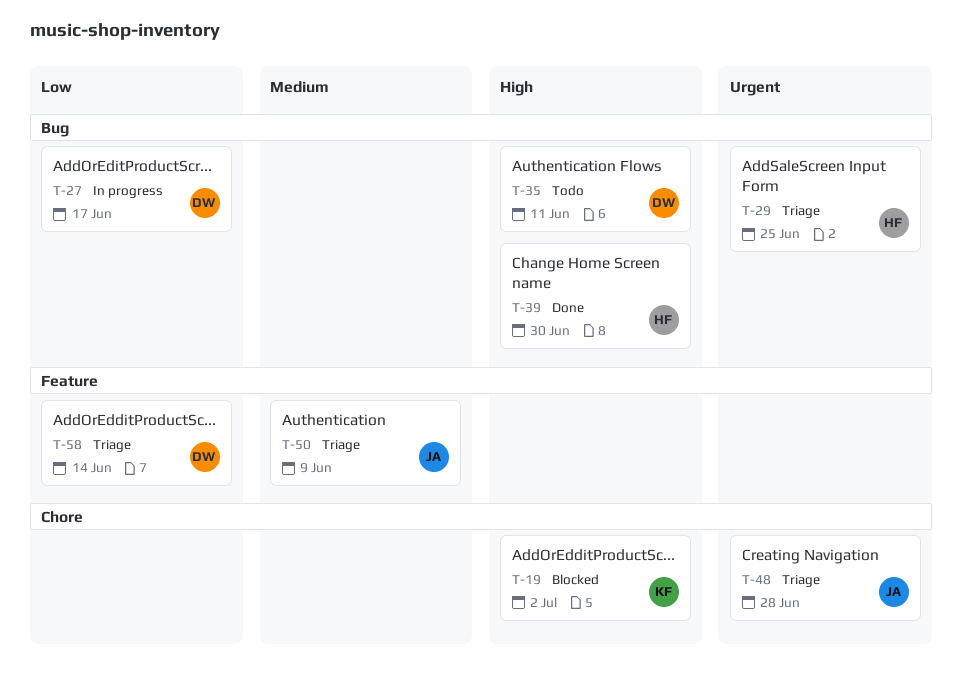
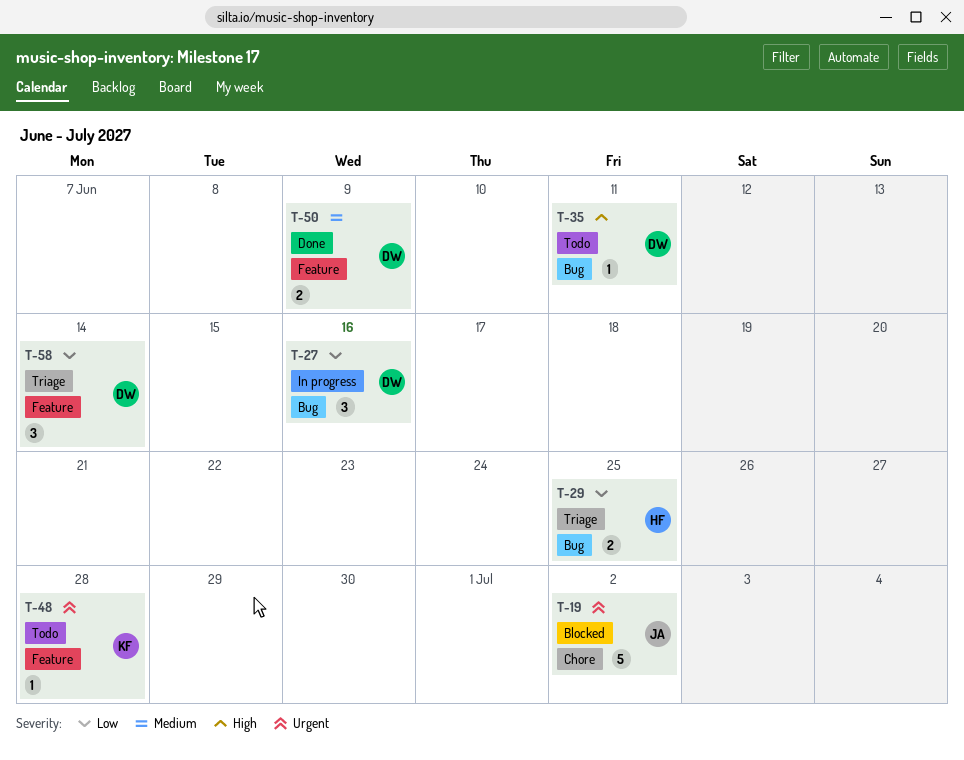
T-19, owner: KF -> JA
T-19, priority: High -> Urgent
T-27, due: Jun 17 -> Jun 16
T-29, priority: Urgent -> Low
T-39: present -> none
T-48, status: Triage -> Todo
T-48, owner: JA -> KF
T-48, label: Chore -> Feature
T-50, status: Triage -> Done
T-50, owner: JA -> DW

